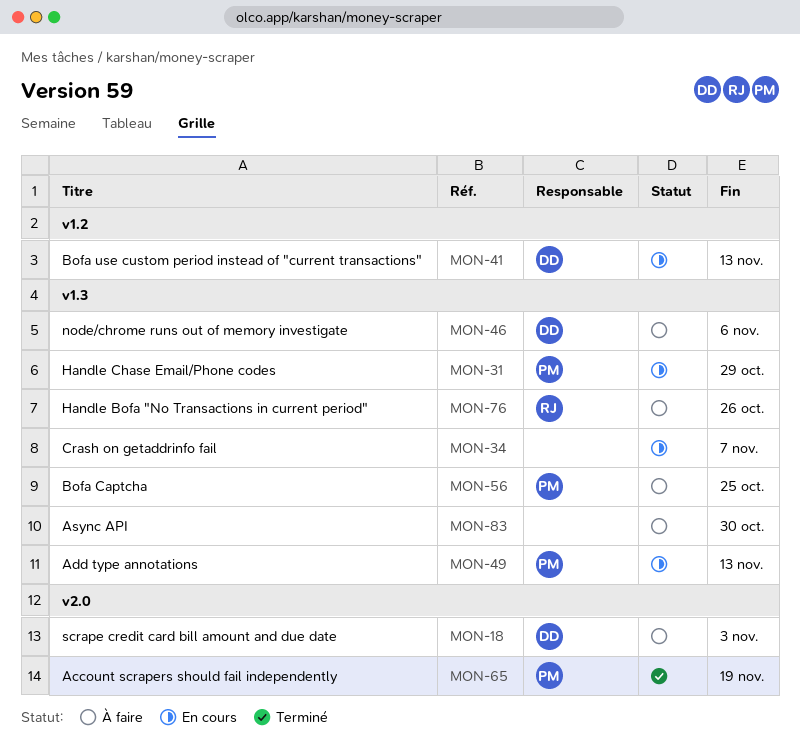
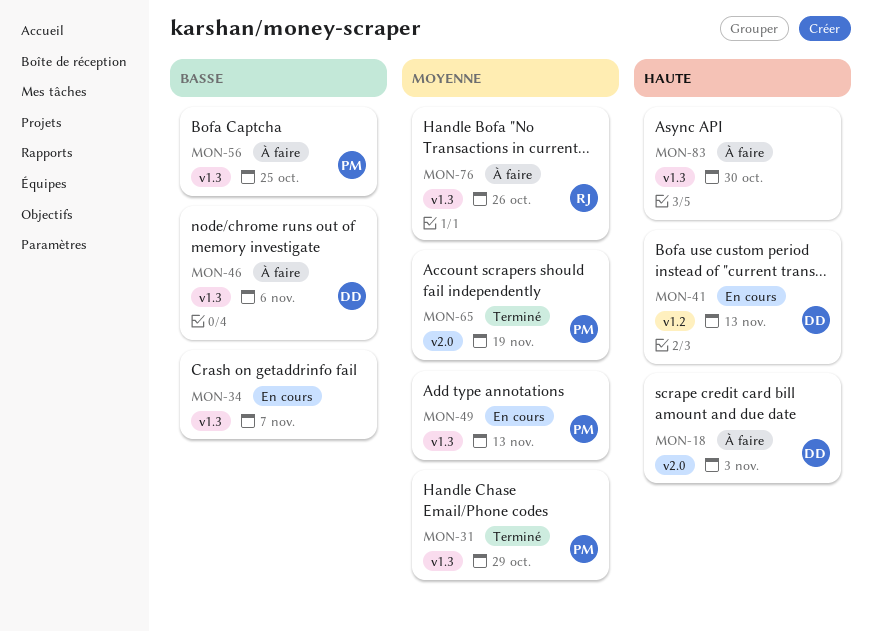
MON-31, status: En cours -> Terminé

